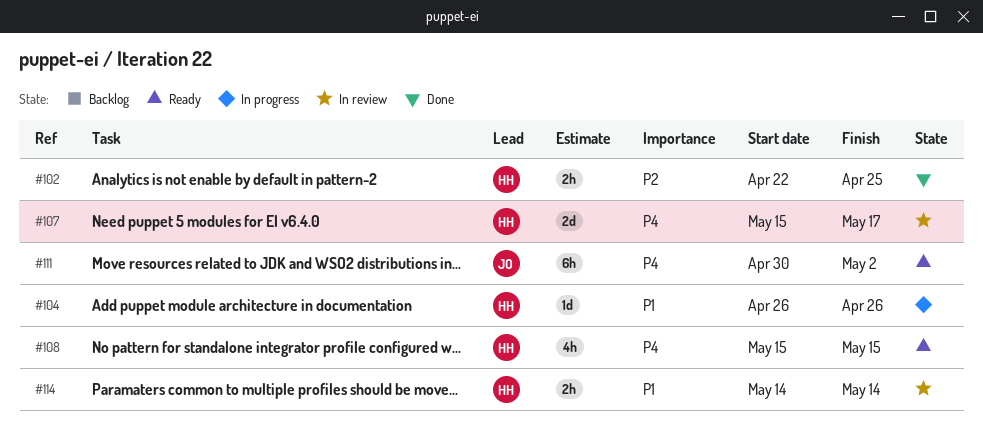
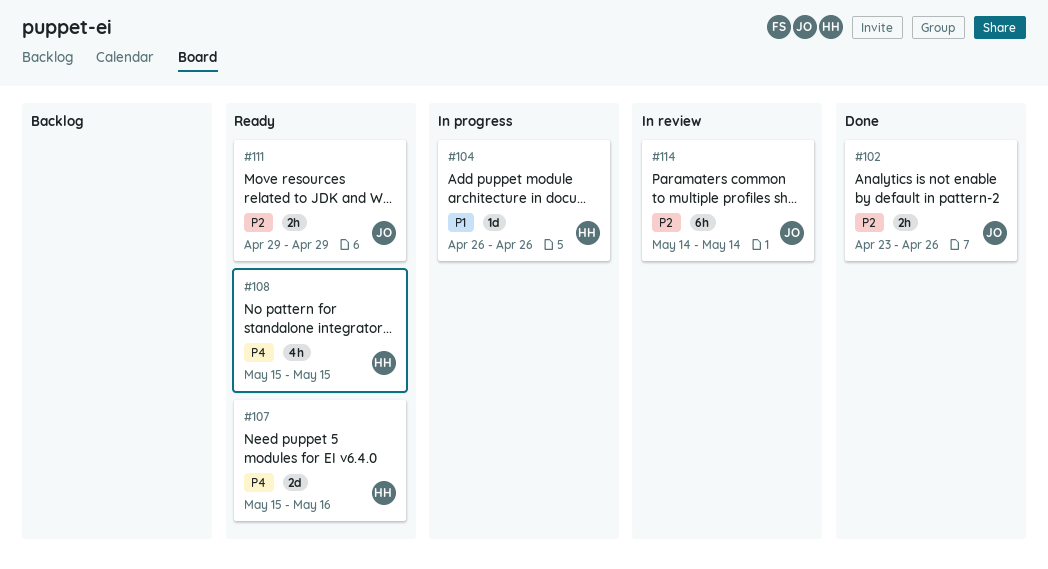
#102, owner: HH -> JO
#102, start: Apr 22 -> Apr 23
#102, due: Apr 25 -> Apr 26
#107, status: In review -> Ready
#107, due: May 17 -> May 16
#111, priority: P4 -> P2
#111, estimate: 6h -> 2h
#111, start: Apr 30 -> Apr 29
#111, due: May 2 -> Apr 29
#114, owner: HH -> JO
#114, priority: P1 -> P2
#114, estimate: 2h -> 6h

